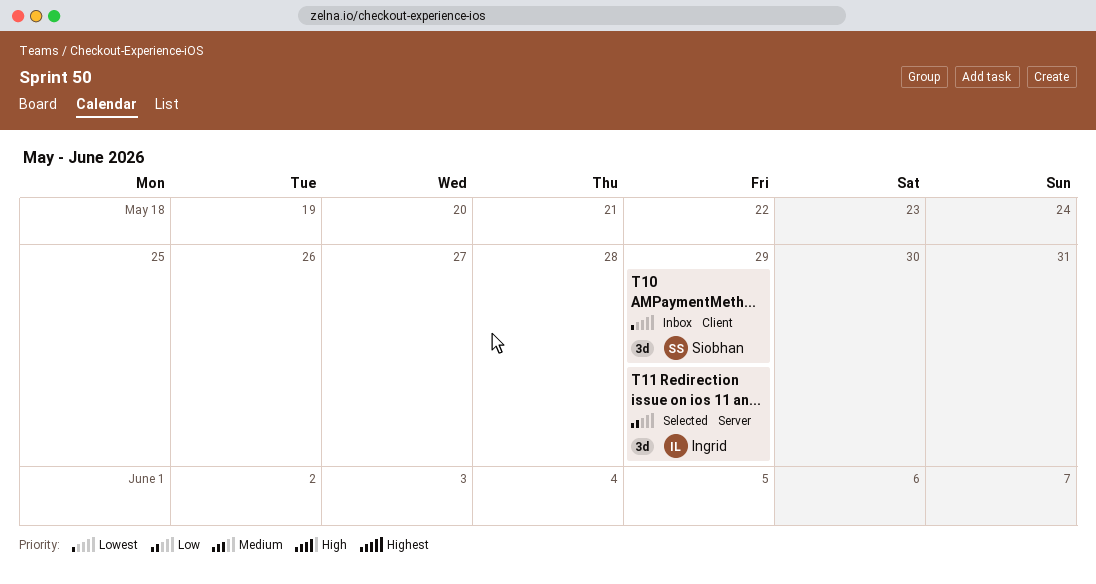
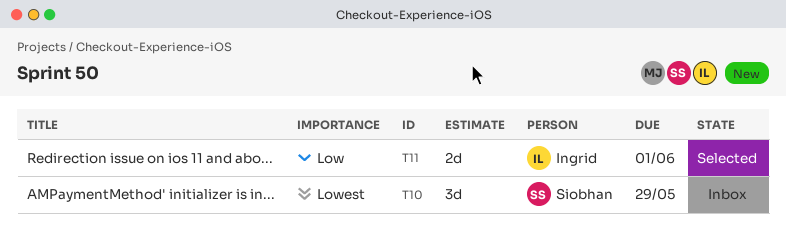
T11, estimate: 3d -> 2d
T11, due: May 29 -> Jun 1

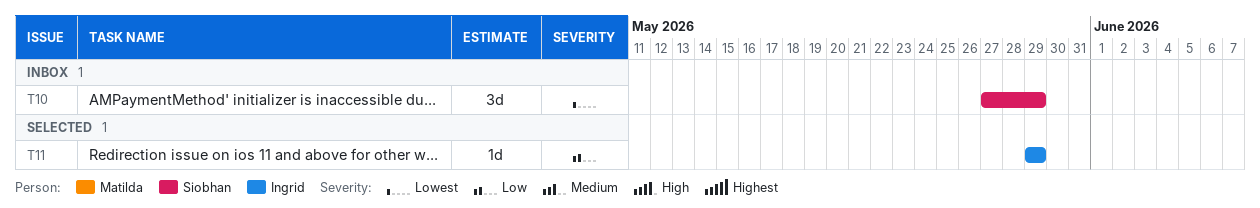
T11, estimate: 2d -> 1d
T11, due: Jun 1 -> May 29

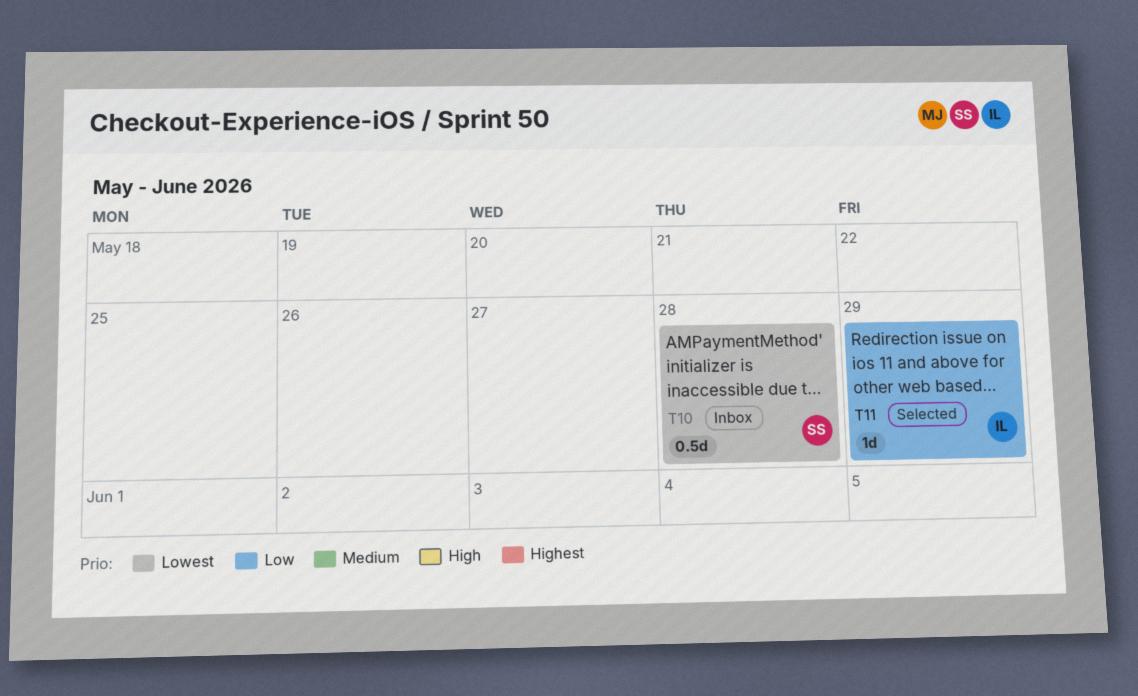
T10, estimate: 3d -> 0.5d
T10, due: May 29 -> May 28

